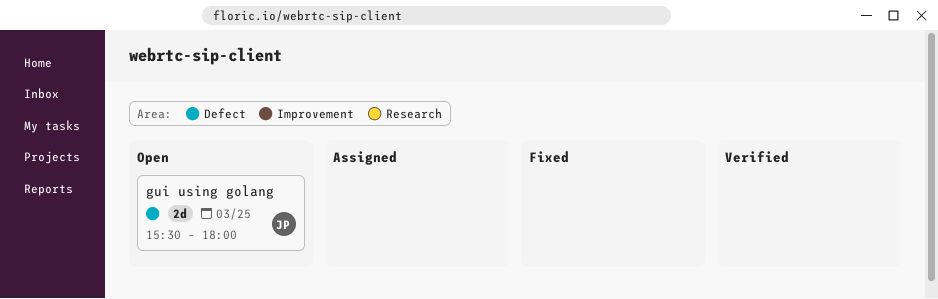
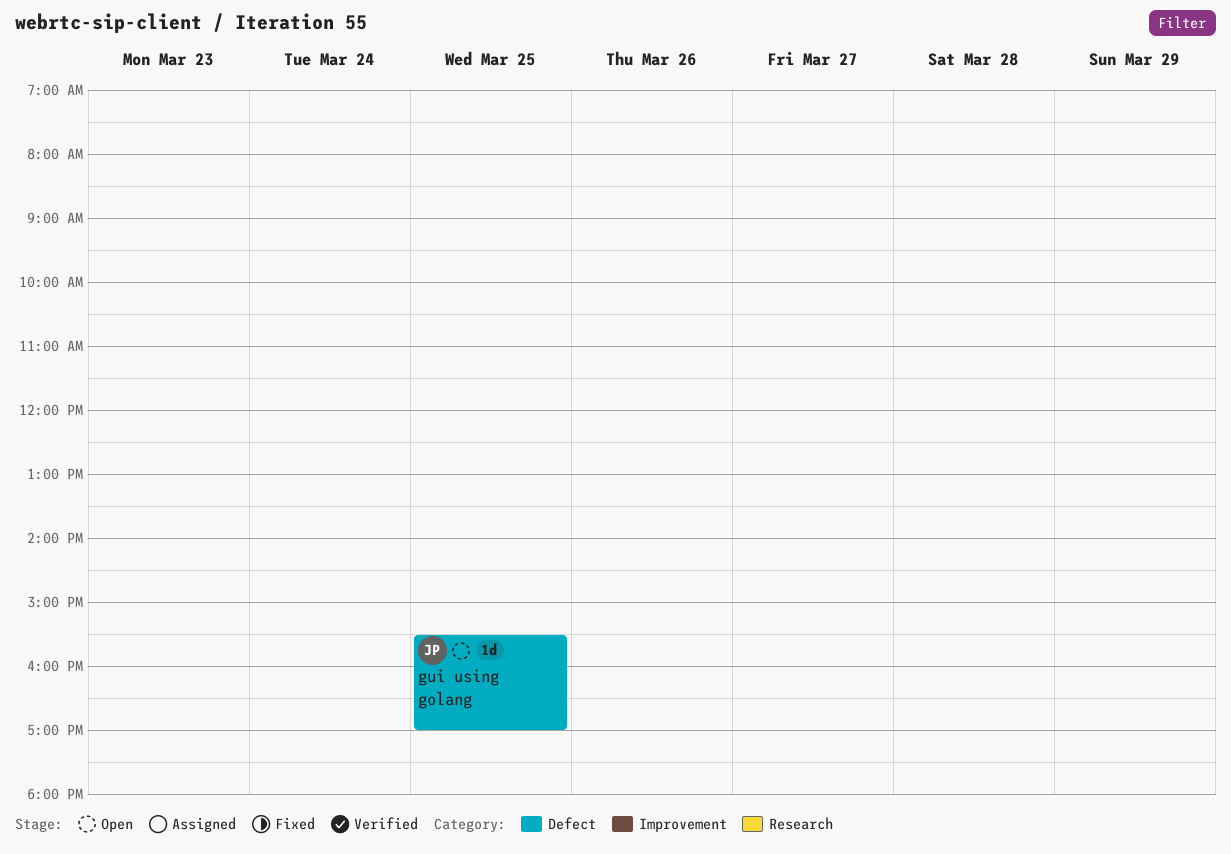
gui using golang, estimate: 2d -> 1d
gui using golang, ends: 18:00 -> 17:00

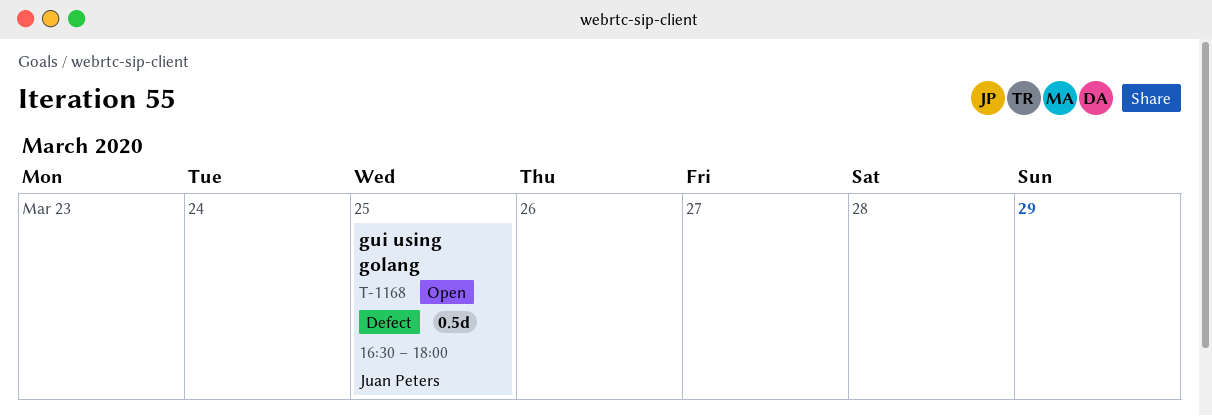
gui using golang, estimate: 1d -> 0.5d
gui using golang, begins: 15:30 -> 16:30
gui using golang, ends: 17:00 -> 18:00

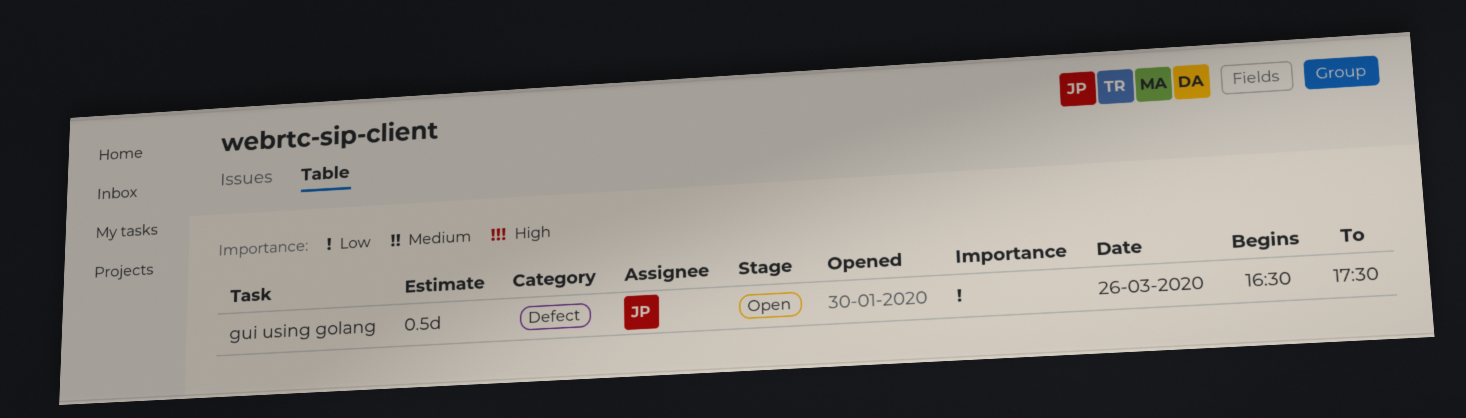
gui using golang, day: Mar 25 -> Mar 26
gui using golang, ends: 18:00 -> 17:30

